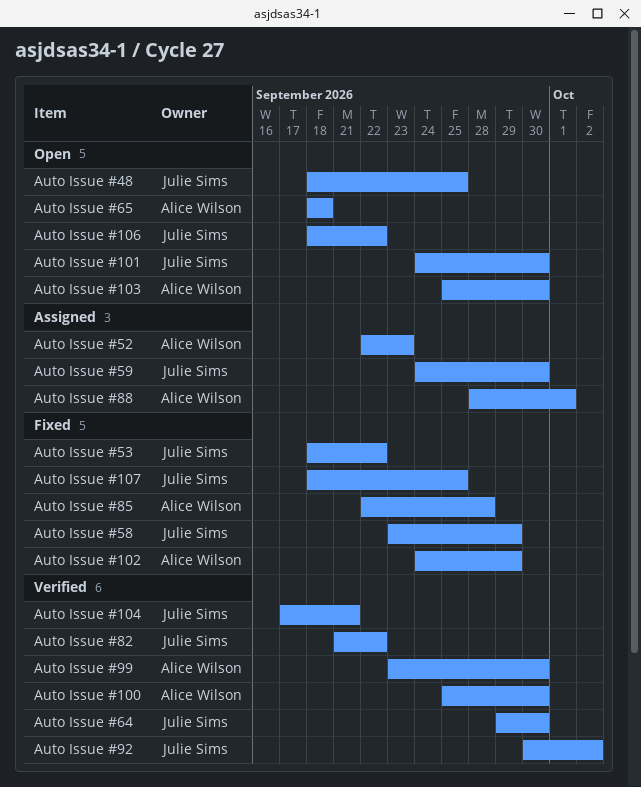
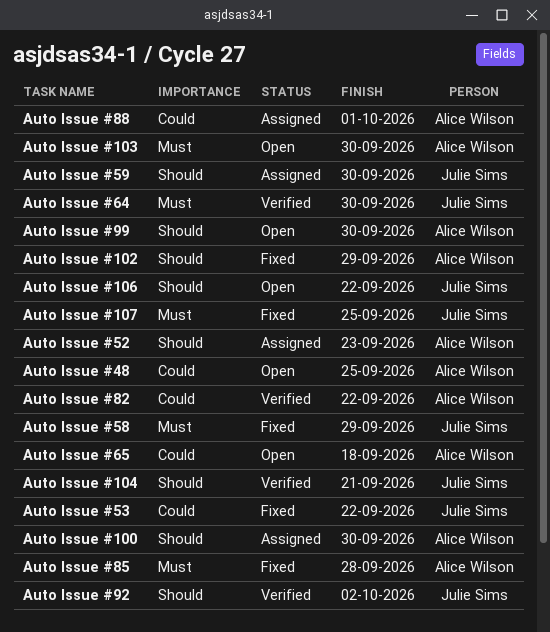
Auto Issue #100, status: Verified -> Assigned
Auto Issue #101: present -> none
Auto Issue #48, owner: Julie Sims -> Alice Wilson
Auto Issue #82, owner: Julie Sims -> Alice Wilson
Auto Issue #99, status: Verified -> Open

